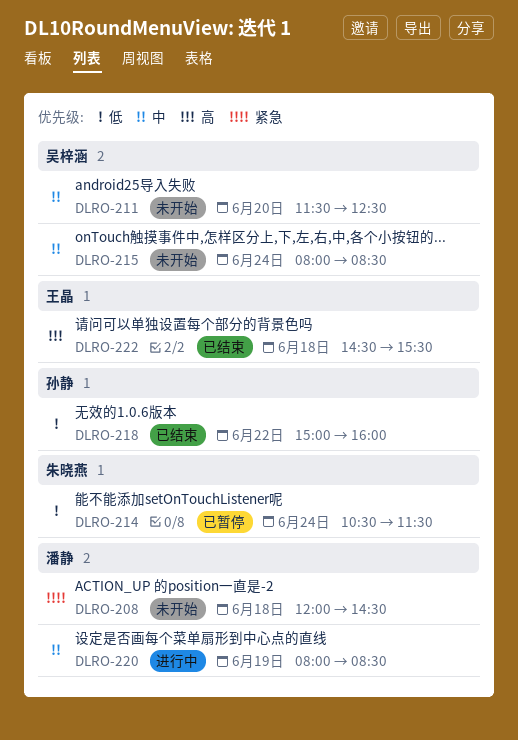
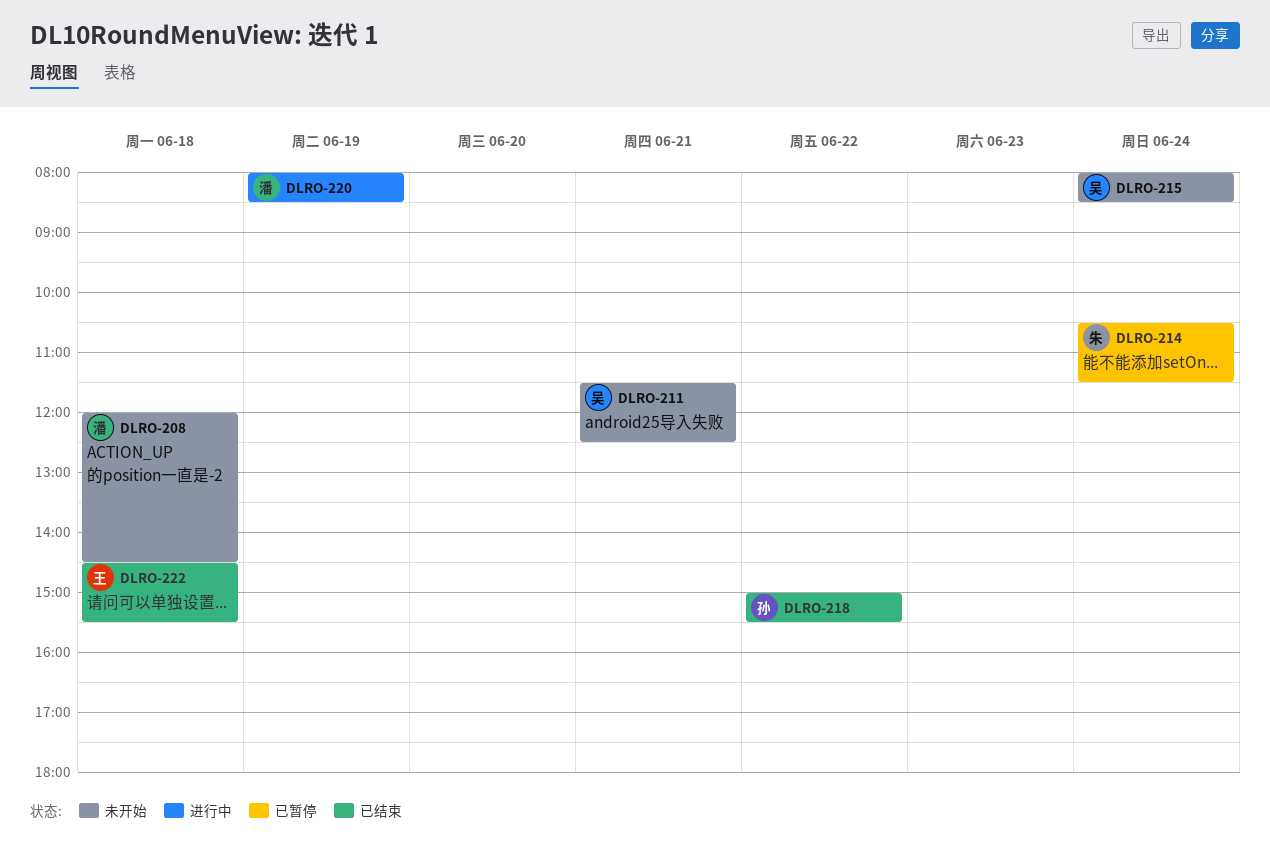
DLRO-211, day: Jun 20 -> Jun 21
DLRO-218, ends: 16:00 -> 15:30

